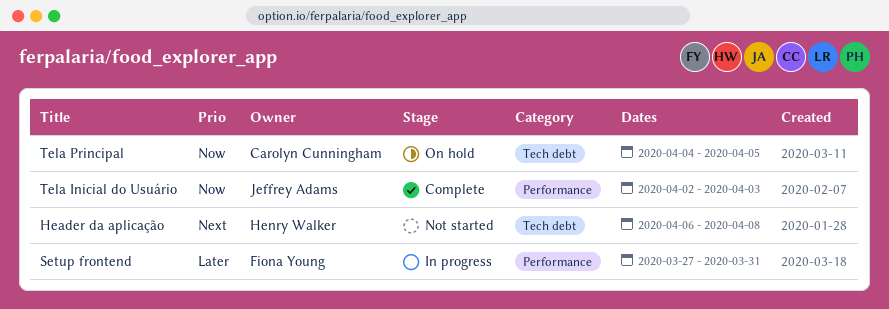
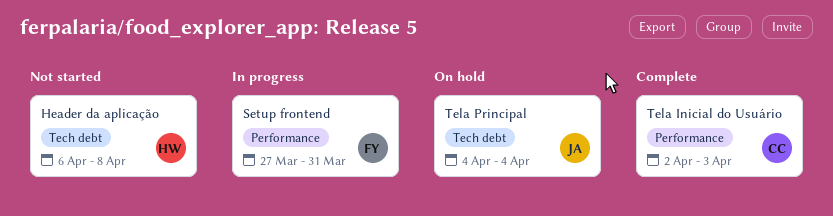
Tela Inicial do Usuário, owner: Jeffrey Adams -> Carolyn Cunningham
Tela Principal, owner: Carolyn Cunningham -> Jeffrey Adams
Tela Principal, due: Apr 5 -> Apr 4

